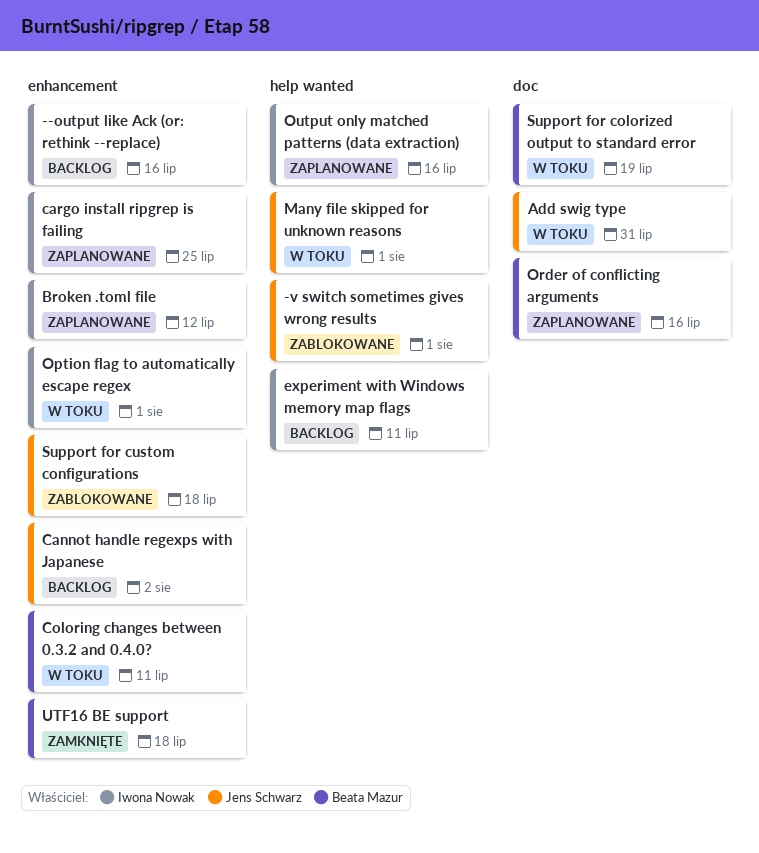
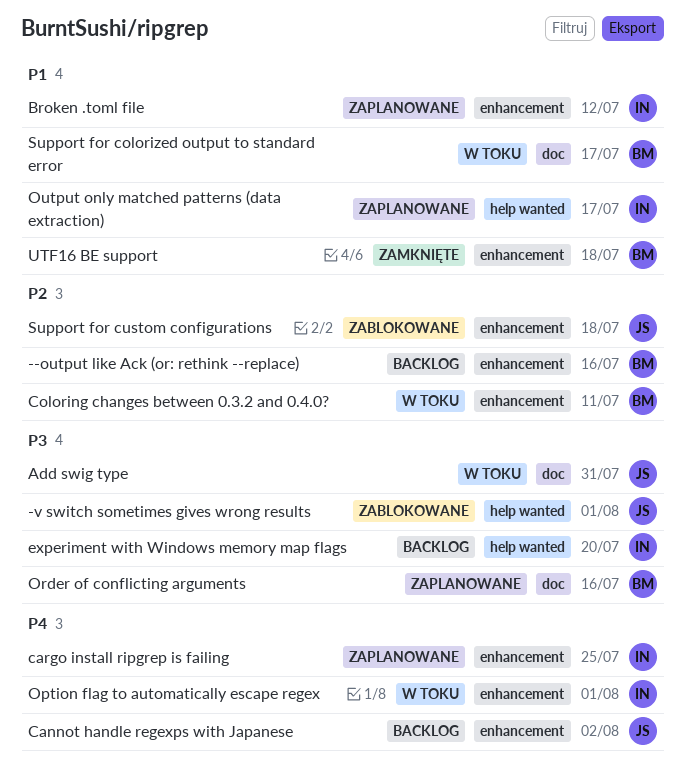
--output like Ack (or: rethink --replace), owner: Iwona Nowak -> Beata Mazur
experiment with Windows memory map flags, due: Jul 11 -> Jul 20
Many file skipped for unknown reasons: present -> none
Output only matched patterns (data extraction), due: Jul 16 -> Jul 17
Support for colorized output to standard error, due: Jul 19 -> Jul 17

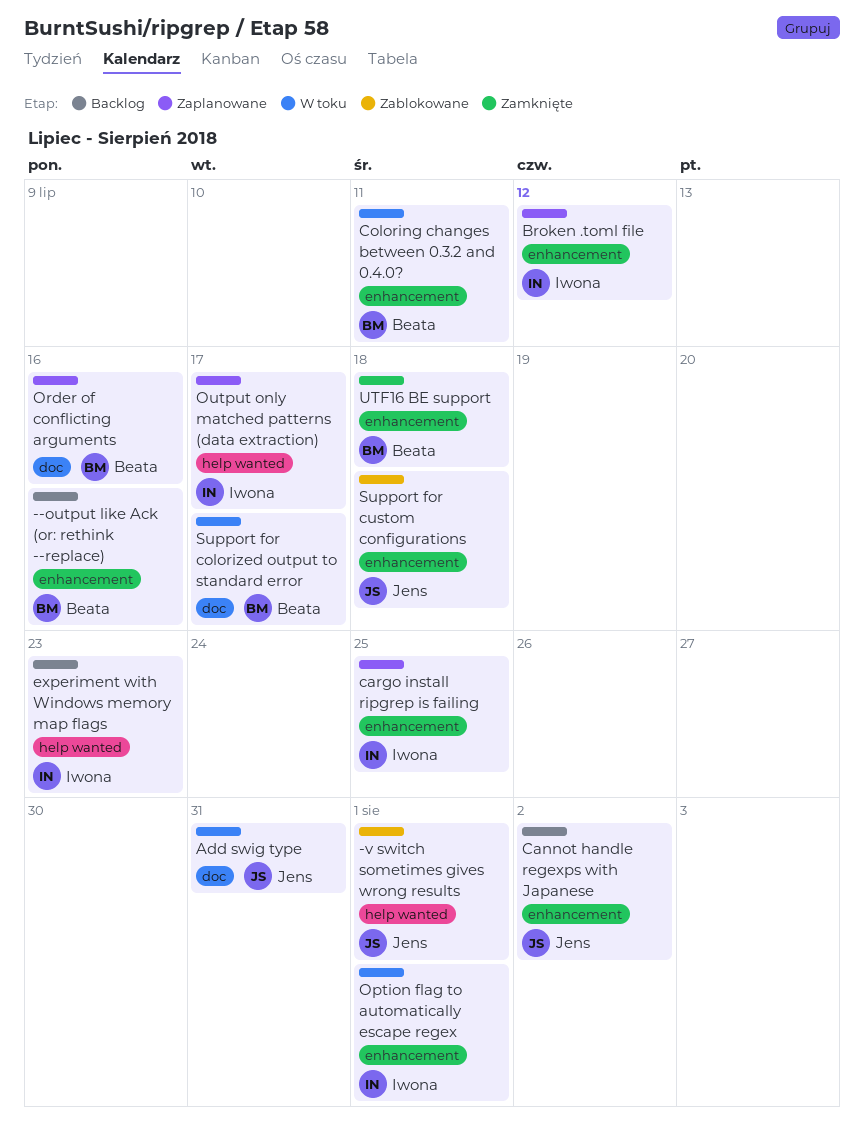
experiment with Windows memory map flags, due: Jul 20 -> Jul 23

